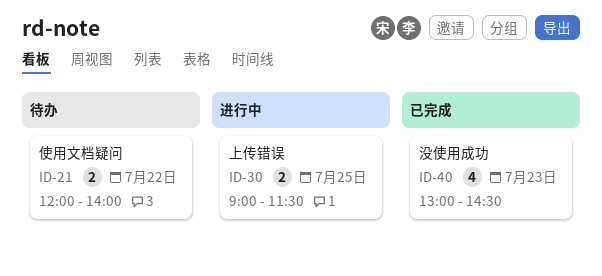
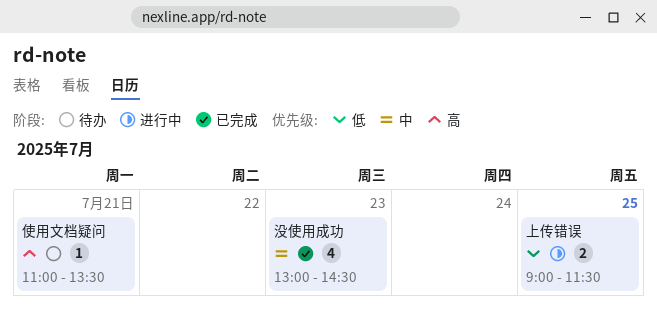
使用文档疑问, estimate: 2 -> 1
使用文档疑问, day: Jul 22 -> Jul 21
使用文档疑问, begins: 12:00 -> 11:00
使用文档疑问, ends: 14:00 -> 13:30

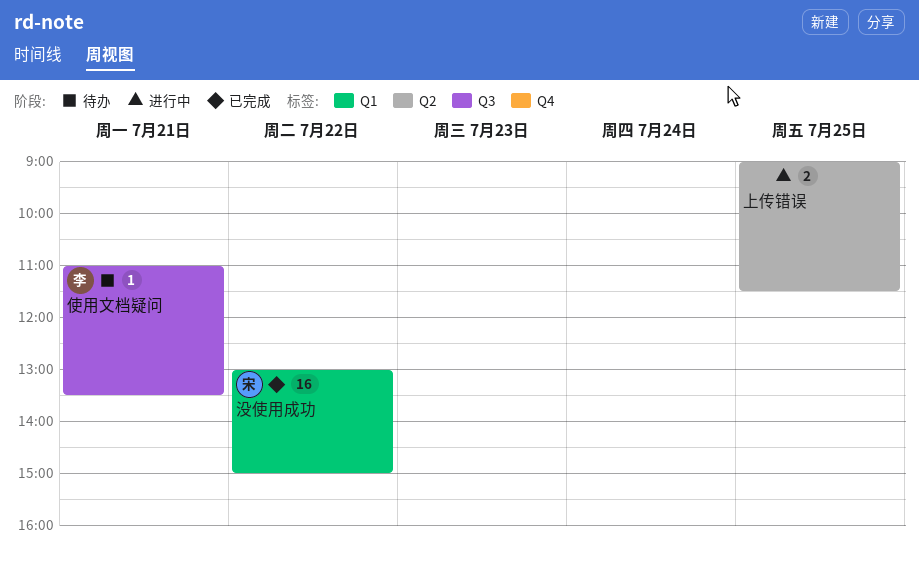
没使用成功, estimate: 4 -> 16
没使用成功, day: Jul 23 -> Jul 22
没使用成功, ends: 14:30 -> 15:00

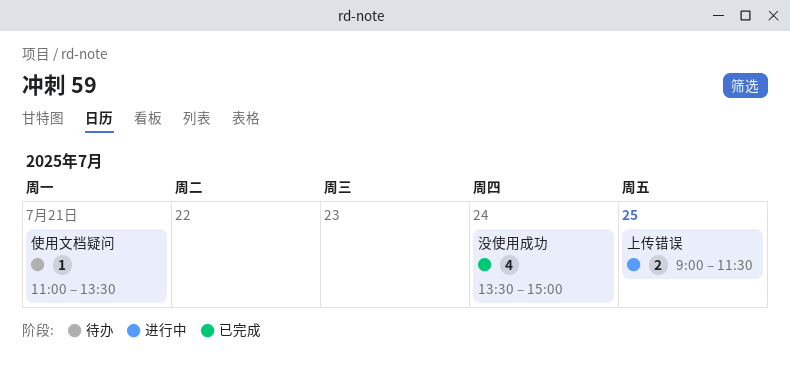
没使用成功, estimate: 16 -> 4
没使用成功, day: Jul 22 -> Jul 24
没使用成功, begins: 13:00 -> 13:30

